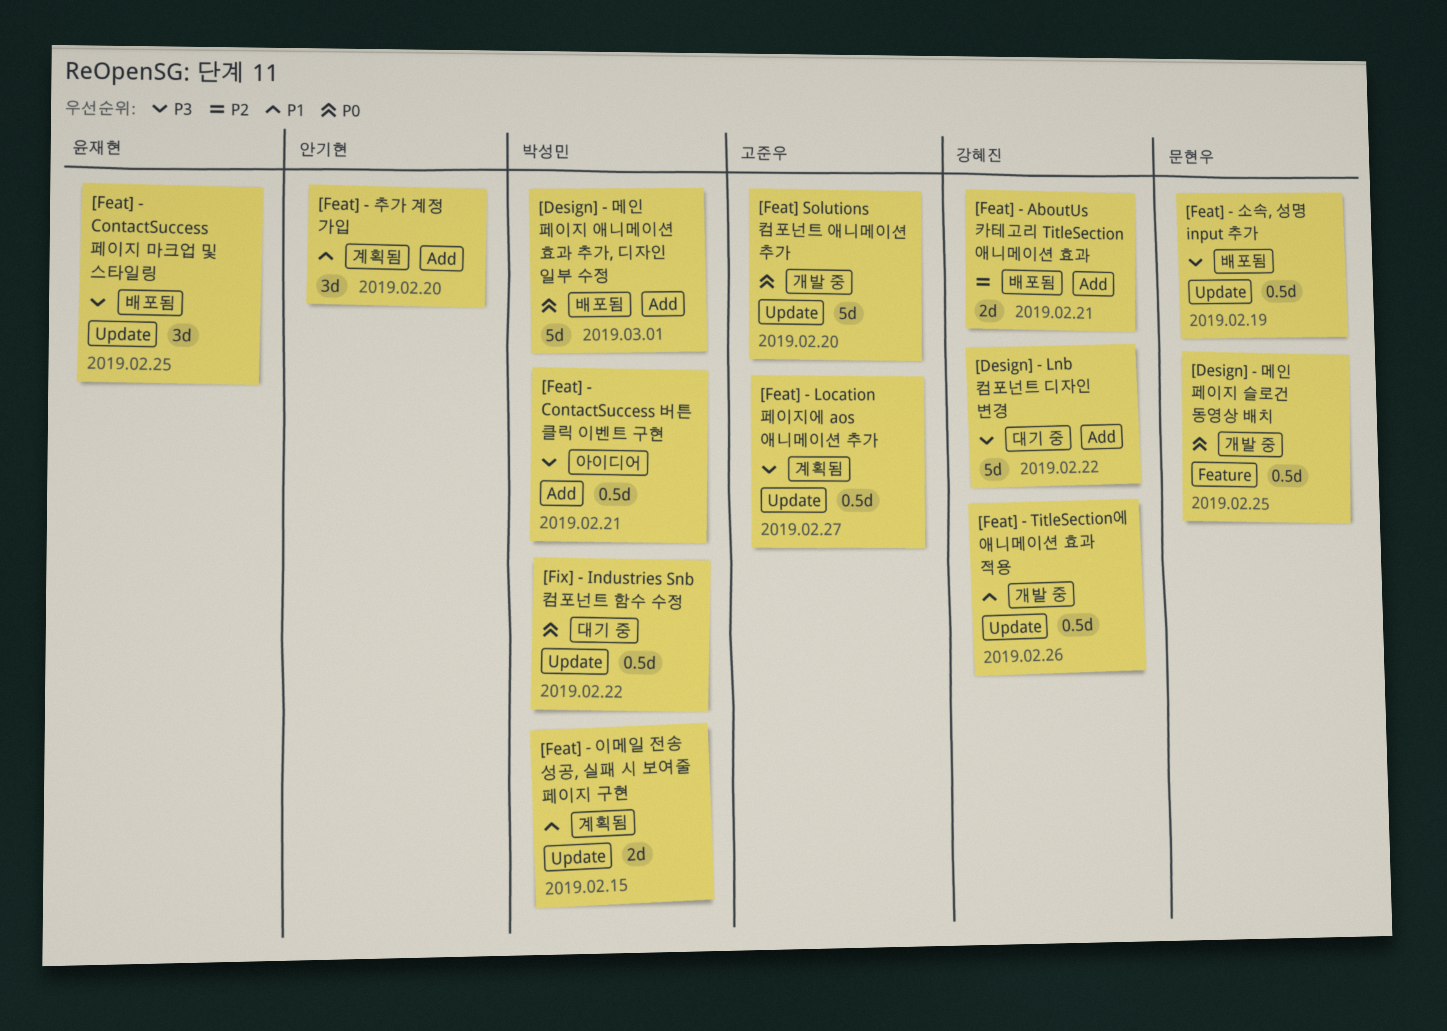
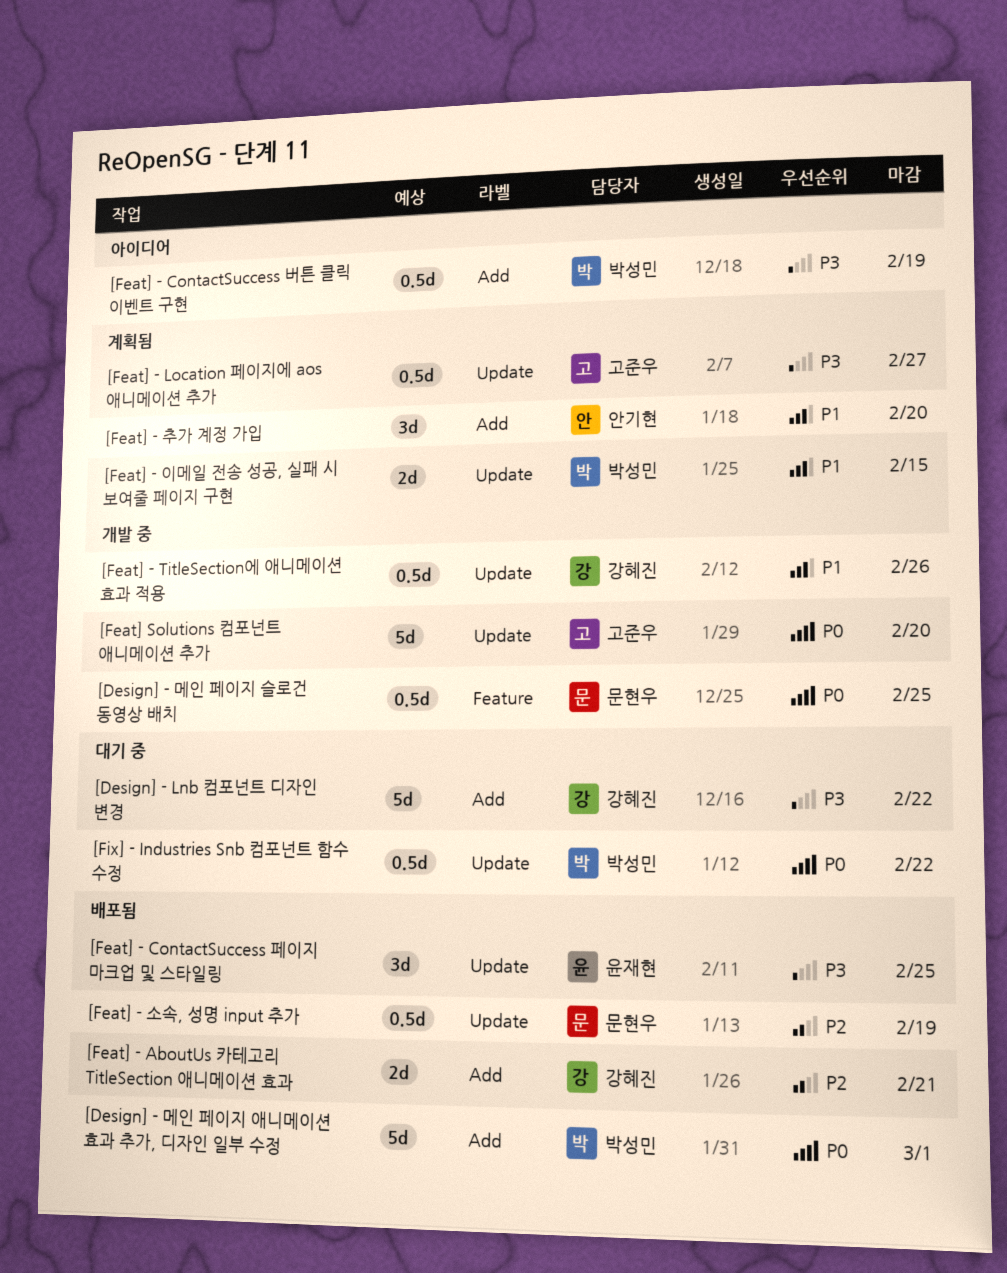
[Feat] - ContactSuccess 버튼 클릭 이벤트 구현, due: Feb 21 -> Feb 19
[Feat] - 소속, 성명 input 추가, priority: P3 -> P2

